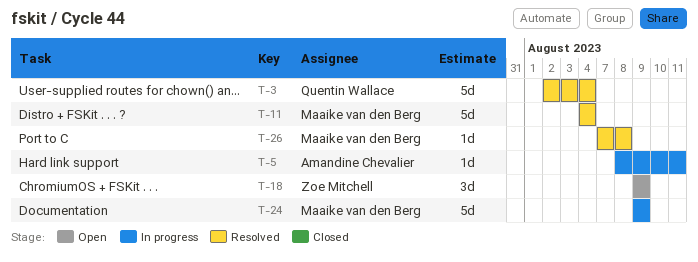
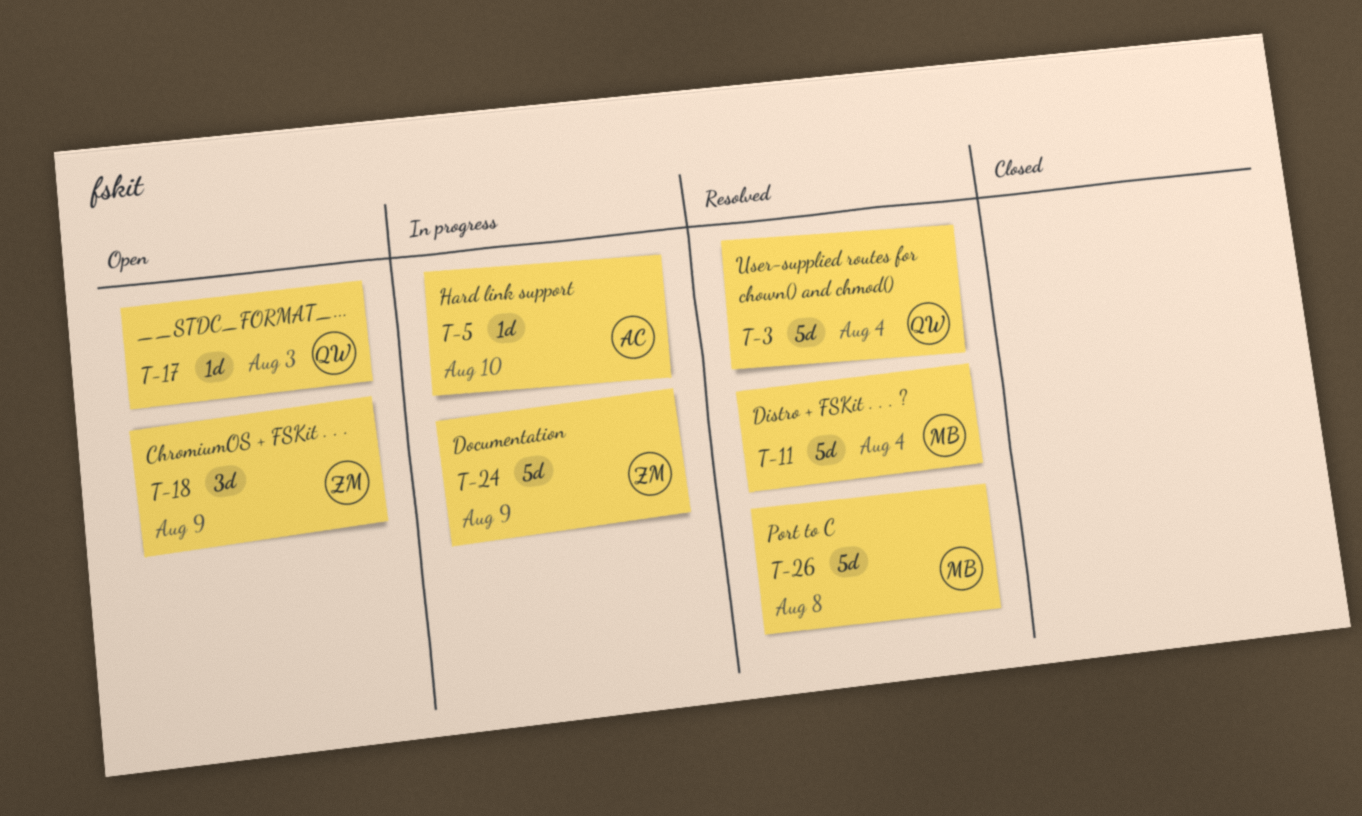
T-5, due: Aug 11 -> Aug 10
T-17: none -> present
T-24, owner: Maaike van den Berg -> Zoe Mitchell
T-26, estimate: 1d -> 5d

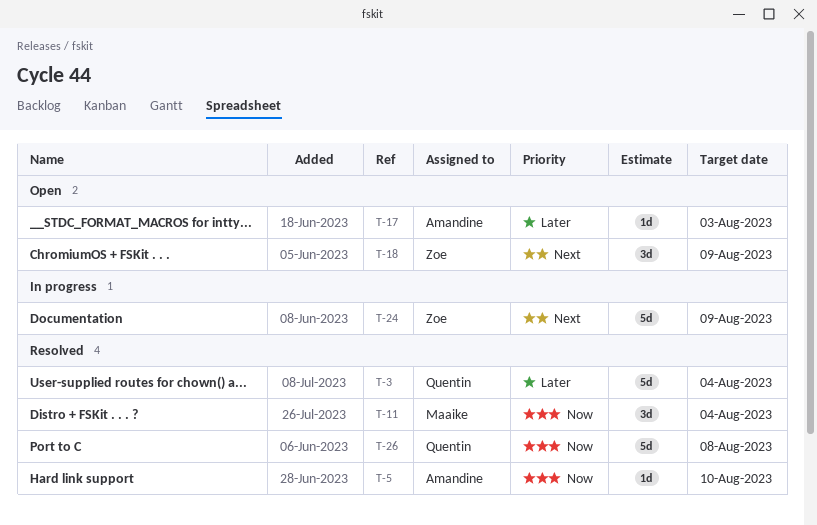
T-5, status: In progress -> Resolved
T-11, estimate: 5d -> 3d
T-17, owner: Quentin -> Amandine
T-26, owner: Maaike -> Quentin

